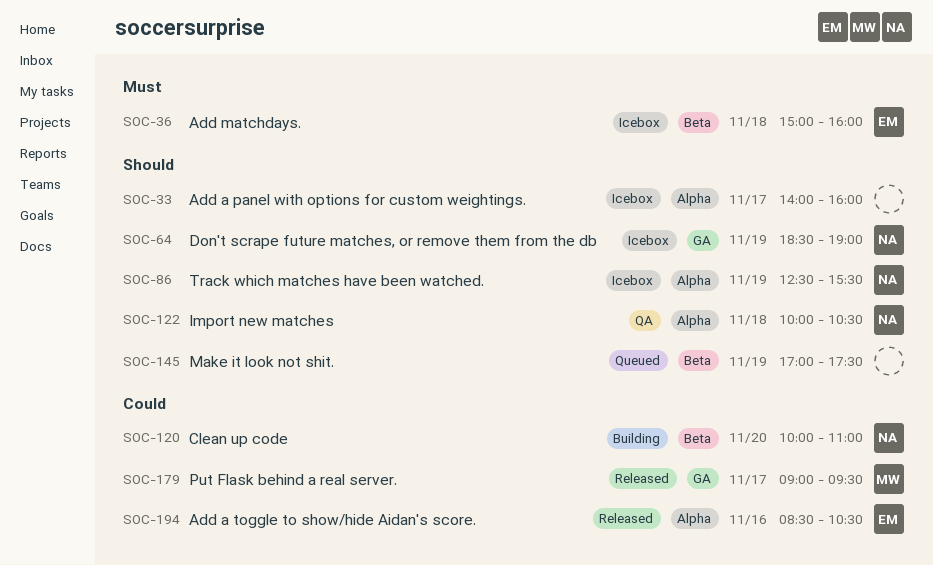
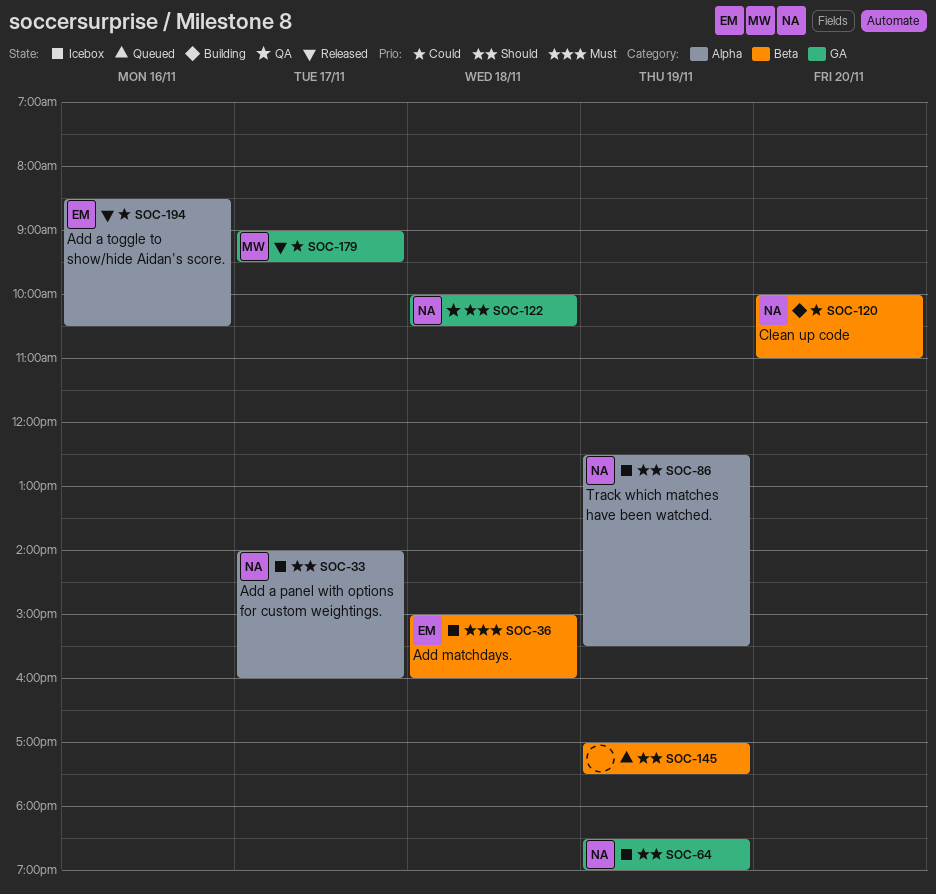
SOC-33, owner: none -> NA
SOC-122, label: Alpha -> GA

